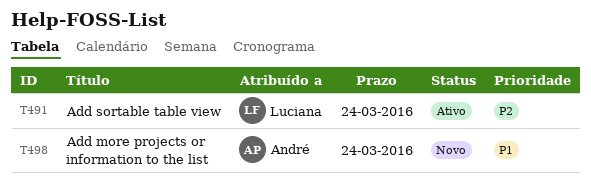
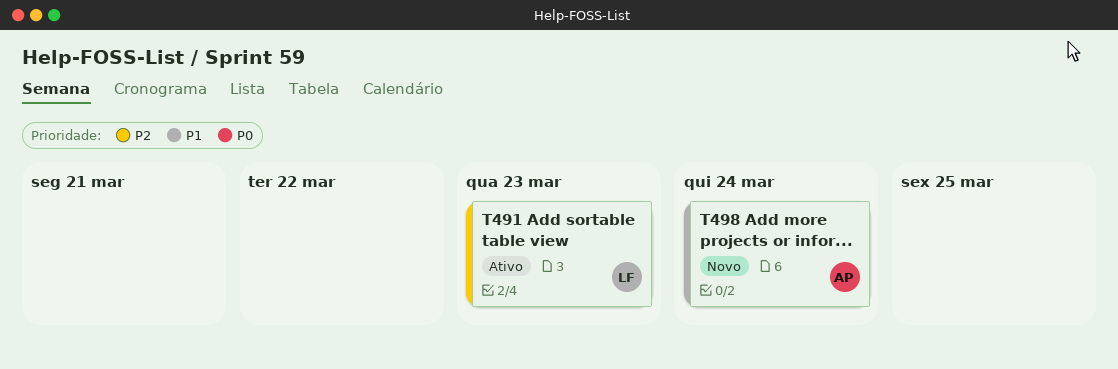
T491, due: Mar 24 -> Mar 23

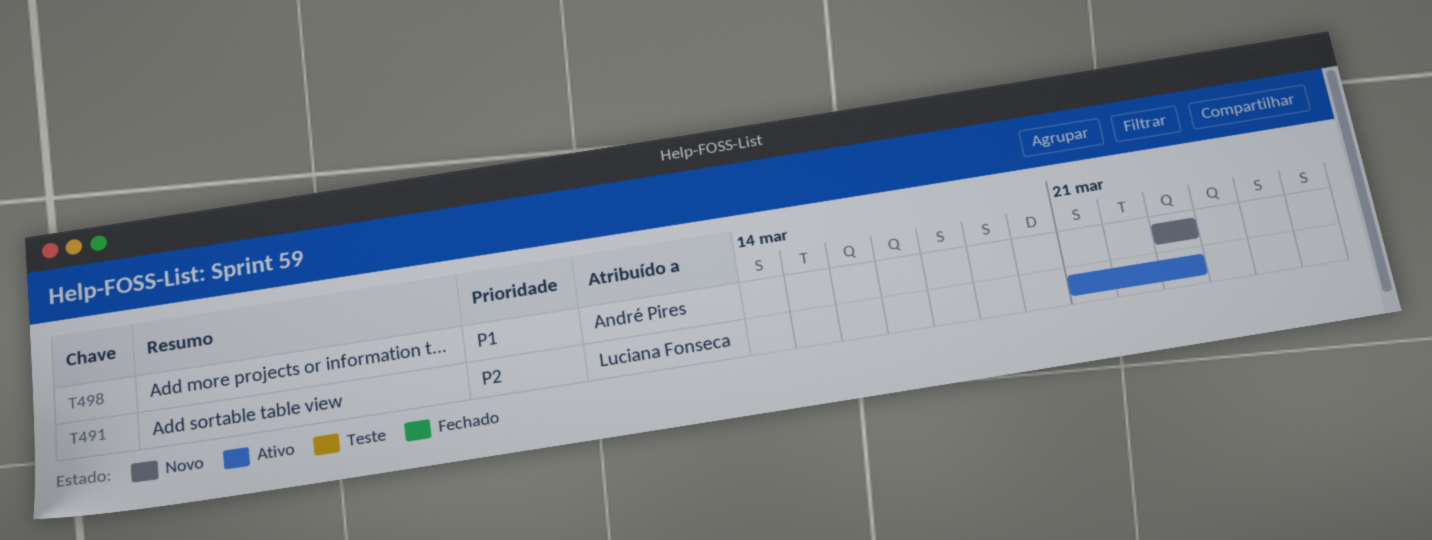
T498, due: Mar 24 -> Mar 23

